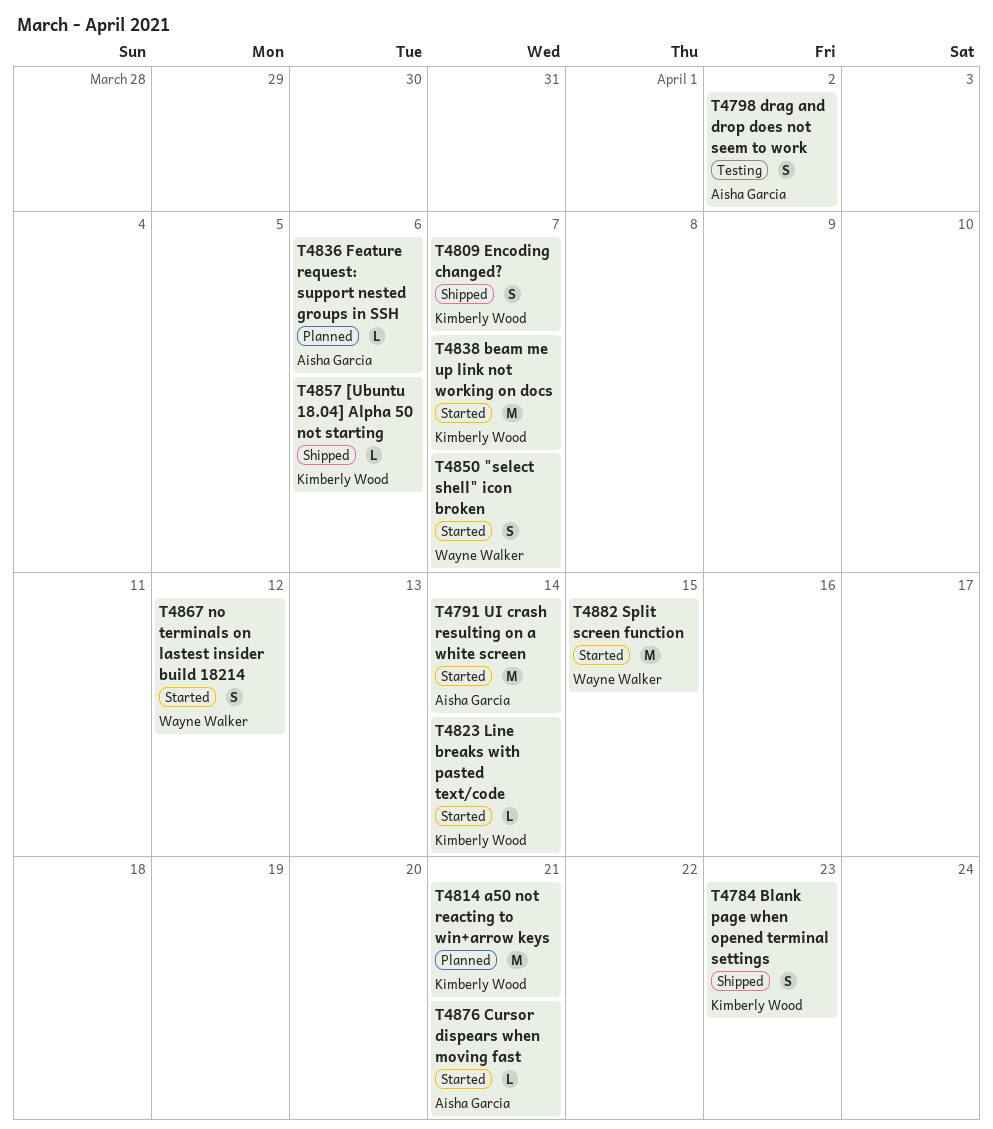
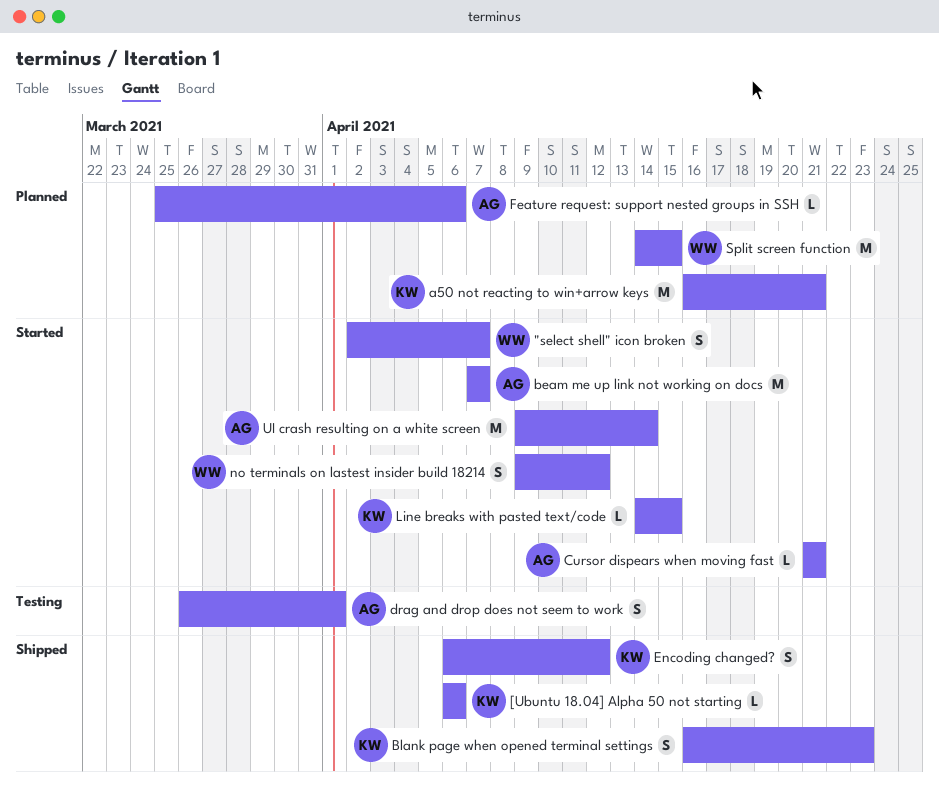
beam me up link not working on docs, owner: Kimberly Wood -> Aisha Garcia
drag and drop does not seem to work, due: Apr 2 -> Apr 1
Encoding changed?, due: Apr 7 -> Apr 12
Line breaks with pasted text/code, due: Apr 14 -> Apr 15
Split screen function, status: Started -> Planned

